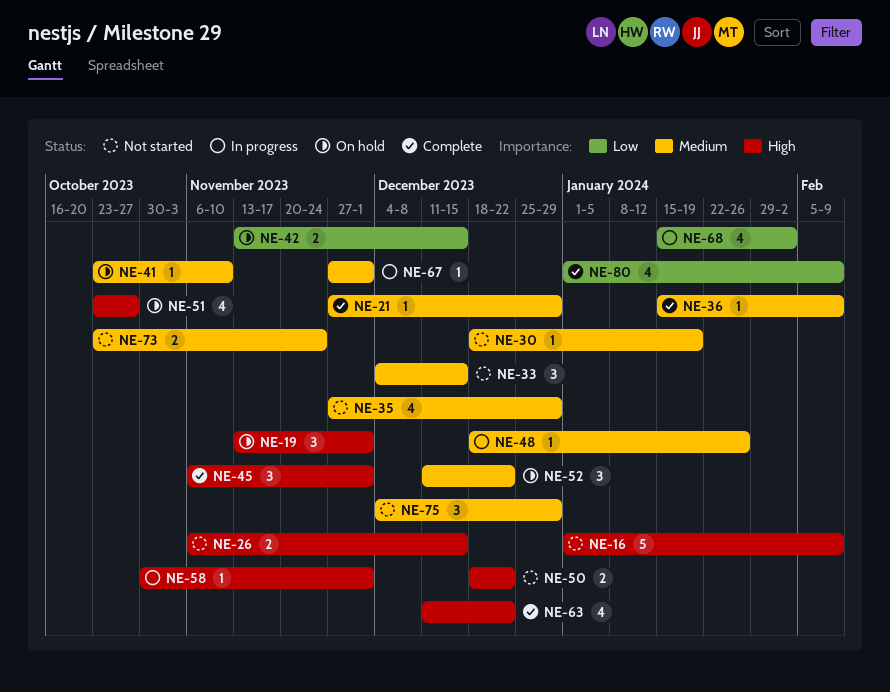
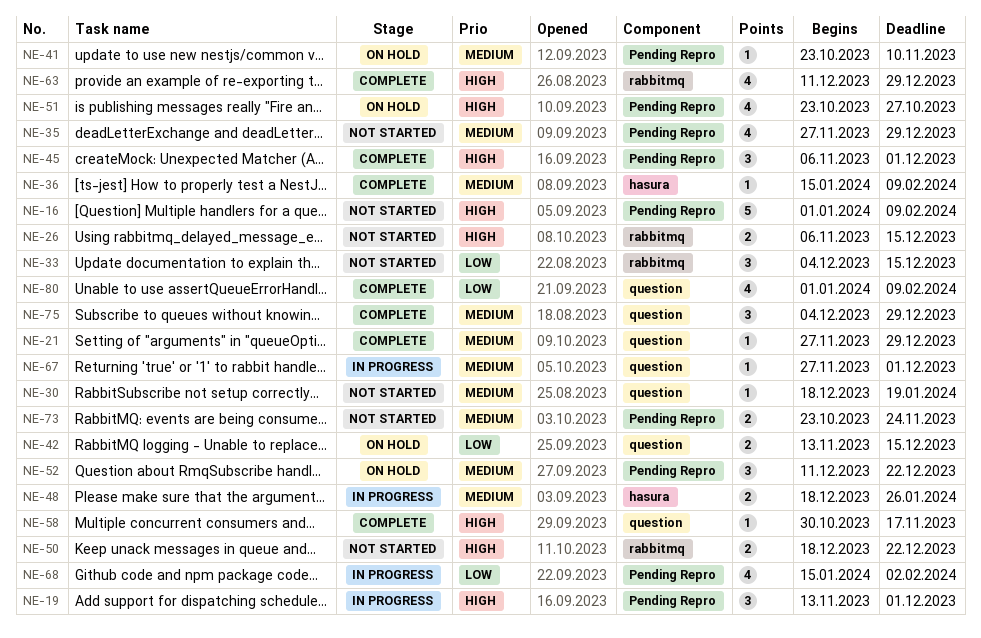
NE-19, status: On hold -> In progress
NE-33, priority: Medium -> Low
NE-48, estimate: 1 -> 2
NE-58, status: In progress -> Complete
NE-58, due: Dec 1 -> Nov 17
NE-63, due: Dec 22 -> Dec 29
NE-75, status: Not started -> Complete

